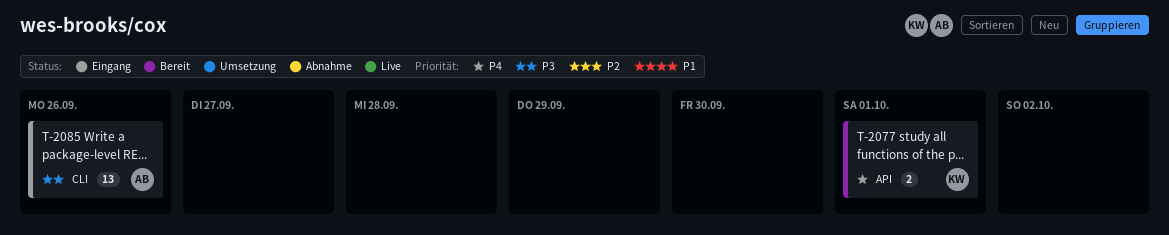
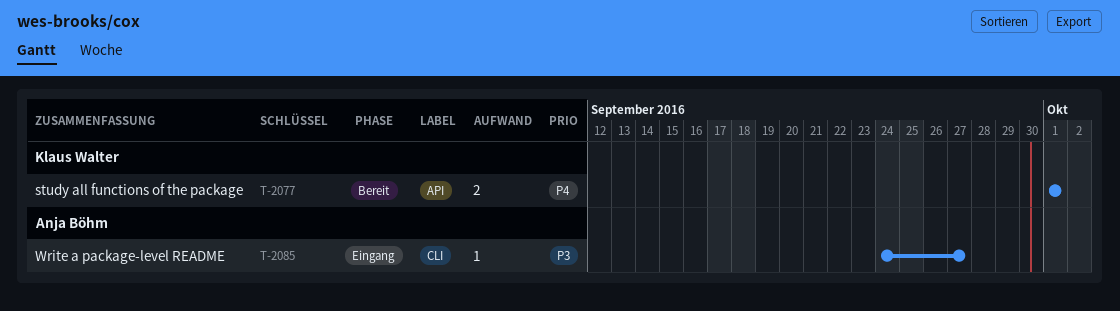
T-2085, estimate: 13 -> 1
T-2085, due: Sep 26 -> Sep 27

